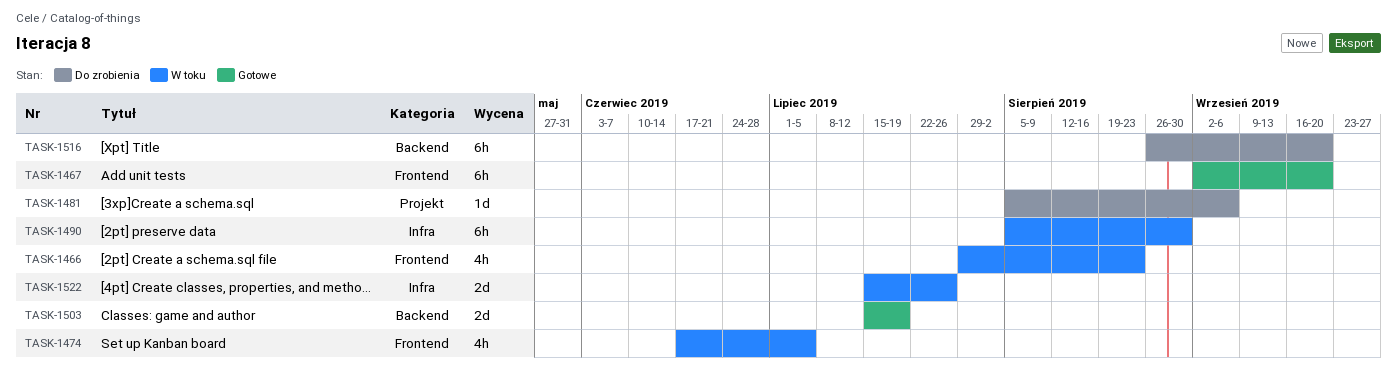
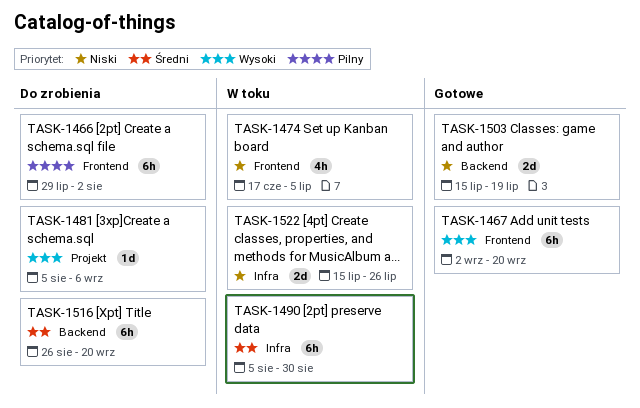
TASK-1466, status: W toku -> Do zrobienia
TASK-1466, estimate: 4h -> 6h
TASK-1466, due: Aug 23 -> Aug 2

